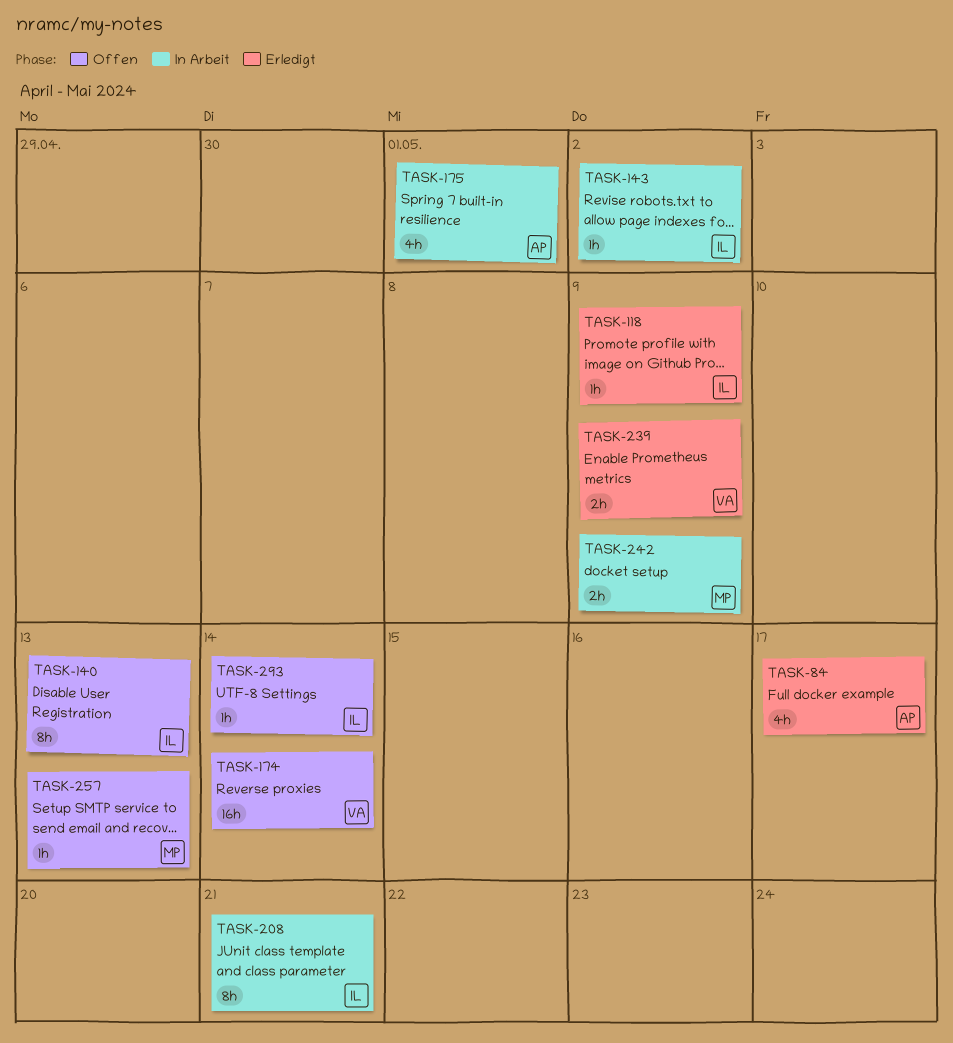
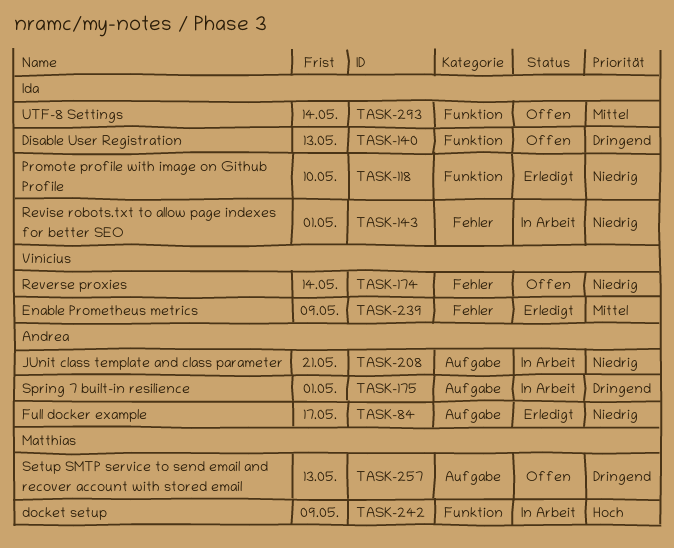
TASK-118, due: May 9 -> May 10
TASK-143, due: May 2 -> May 1
TASK-208, owner: Ida -> Andrea

